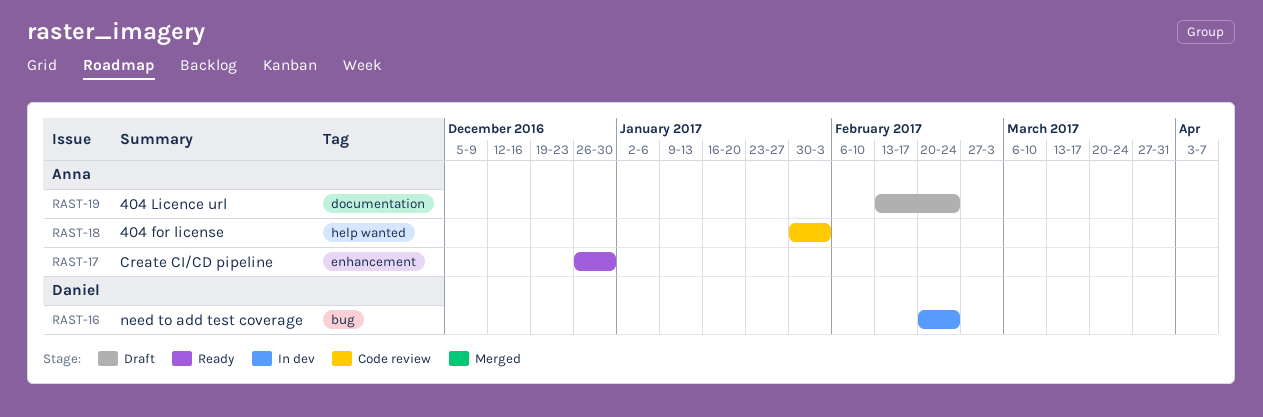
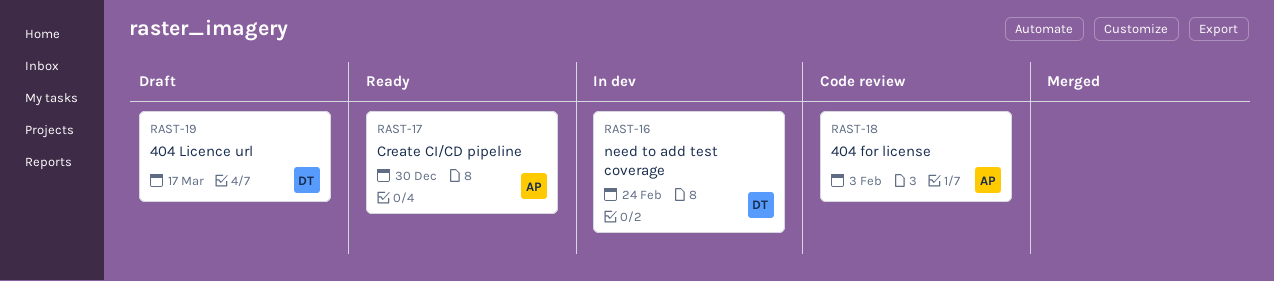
RAST-19, owner: Anna -> Daniel
RAST-19, due: Feb 24 -> Mar 17

